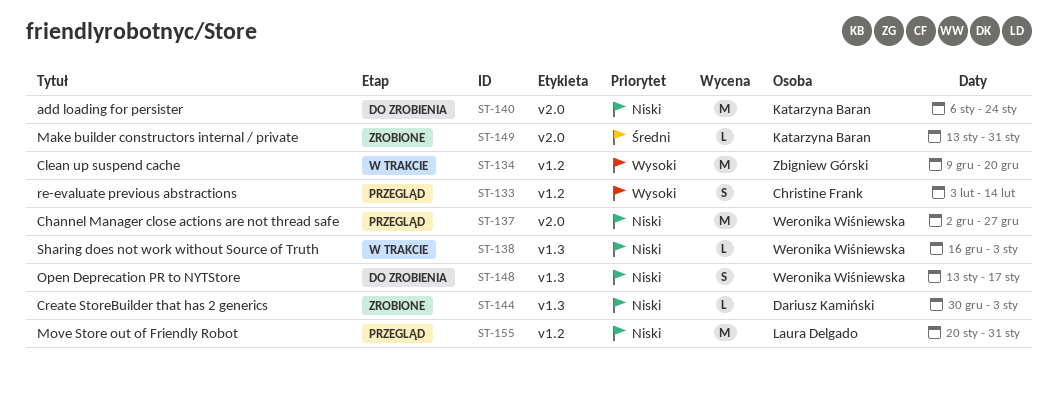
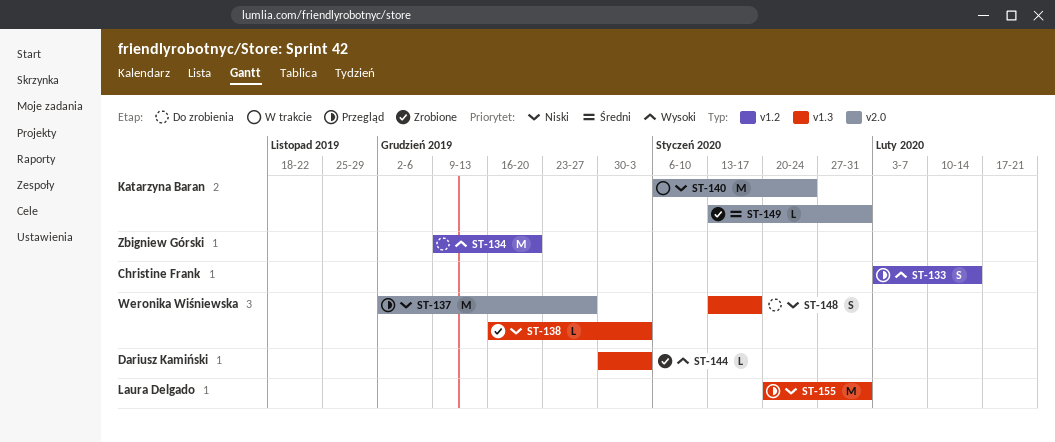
ST-134, status: W trakcie -> Do zrobienia
ST-138, status: W trakcie -> Zrobione
ST-140, status: Do zrobienia -> W trakcie
ST-144, priority: Niski -> Wysoki
ST-155, label: v1.2 -> v1.3

